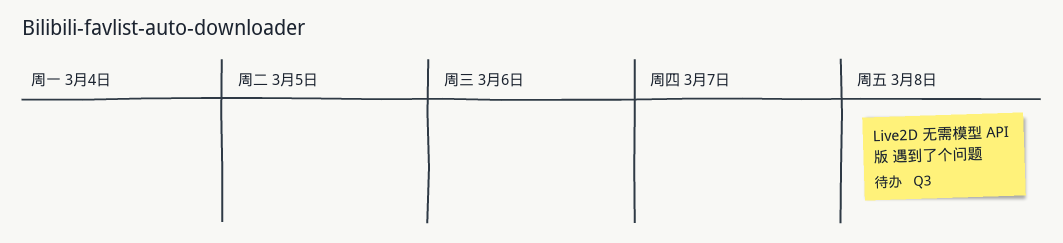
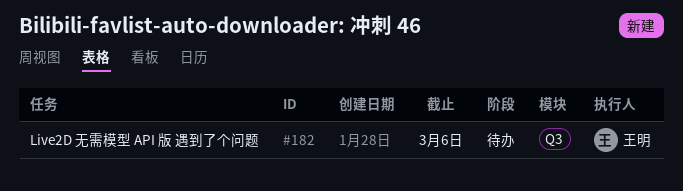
Live2D 无需模型 API 版 遇到了个问题, due: Mar 8 -> Mar 6

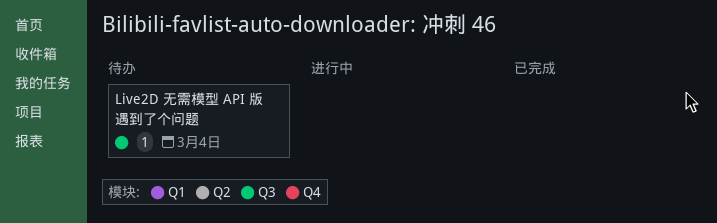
Live2D 无需模型 API 版 遇到了个问题, due: Mar 6 -> Mar 4

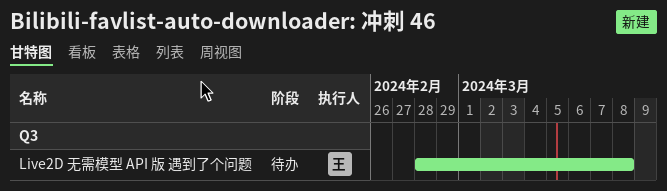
Live2D 无需模型 API 版 遇到了个问题, due: Mar 4 -> Mar 8

